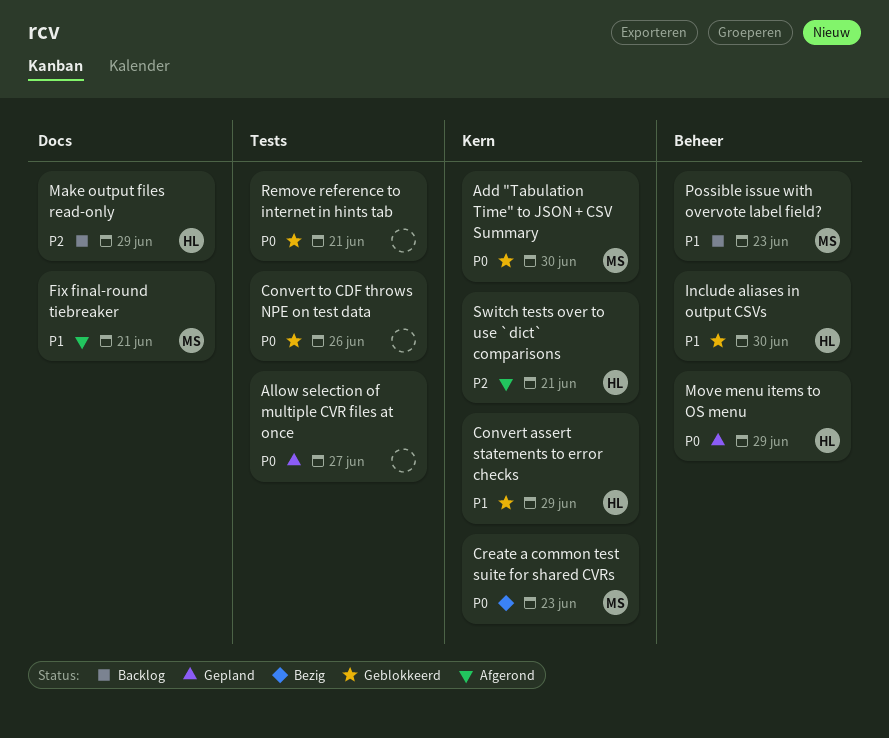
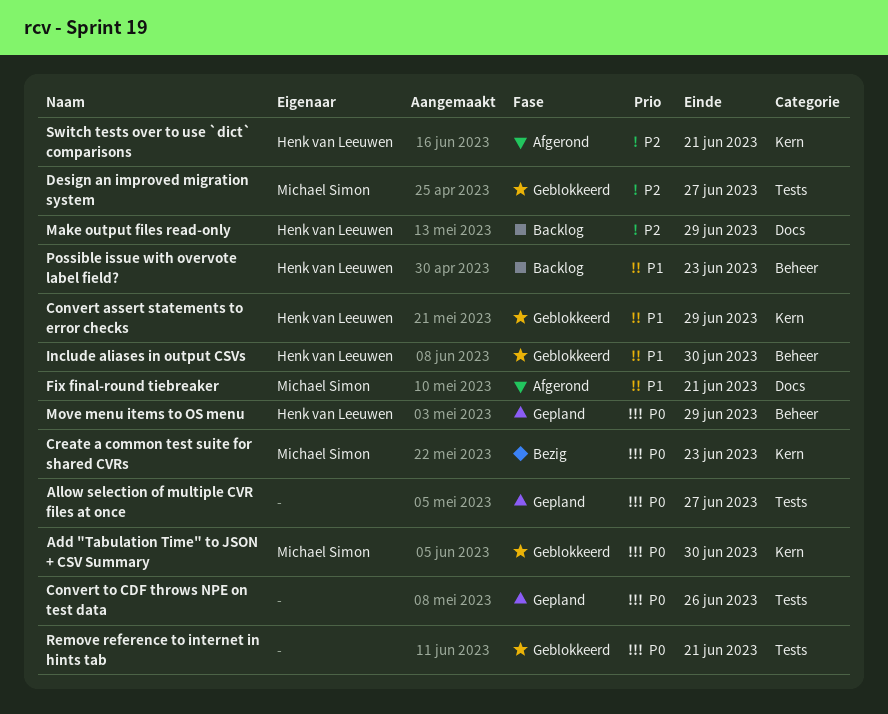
Convert to CDF throws NPE on test data, status: Geblokkeerd -> Gepland
Design an improved migration system: none -> present
Possible issue with overvote label field?, owner: Michael Simon -> Henk van Leeuwen

